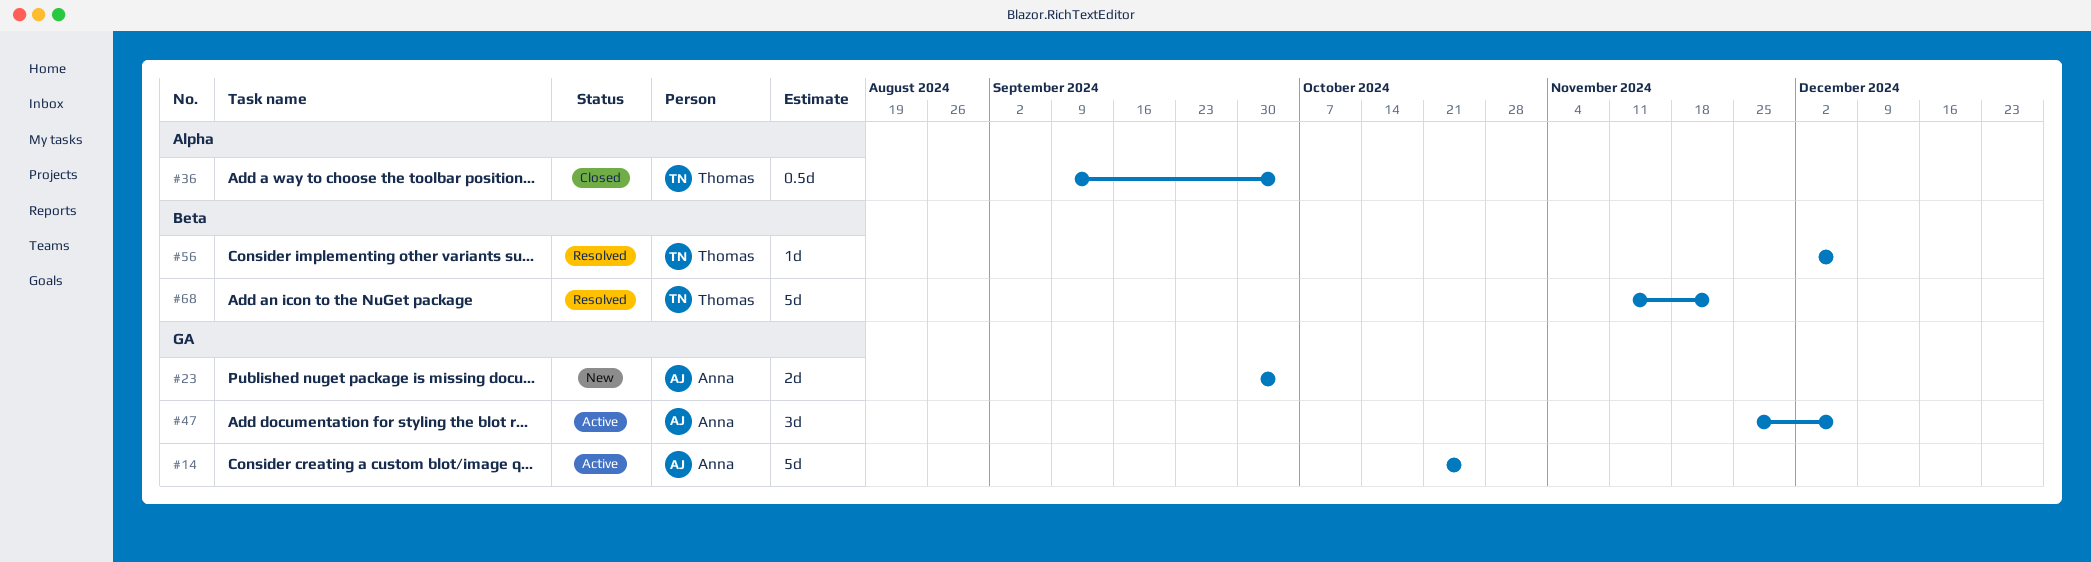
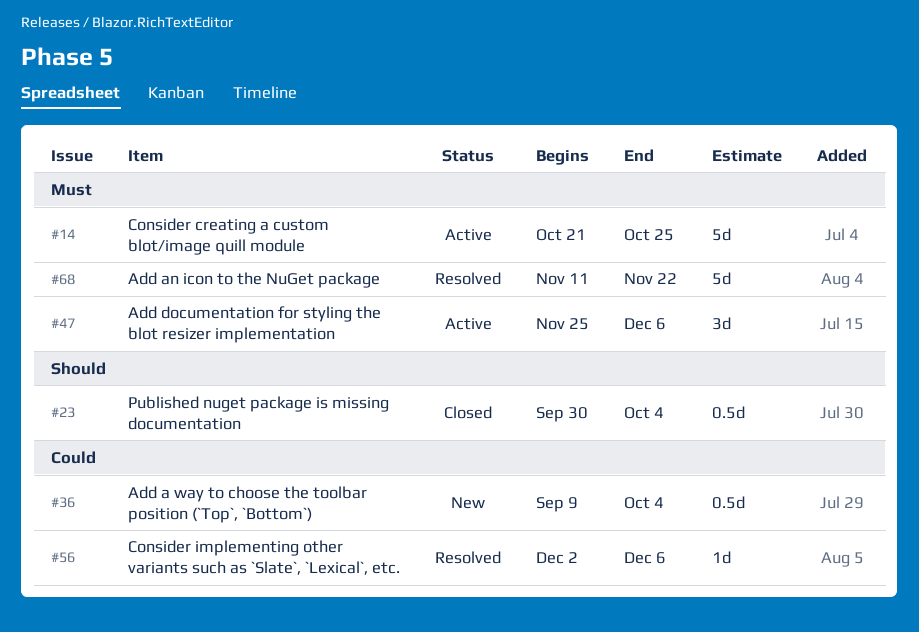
#23, status: New -> Closed
#23, estimate: 2d -> 0.5d
#36, status: Closed -> New

